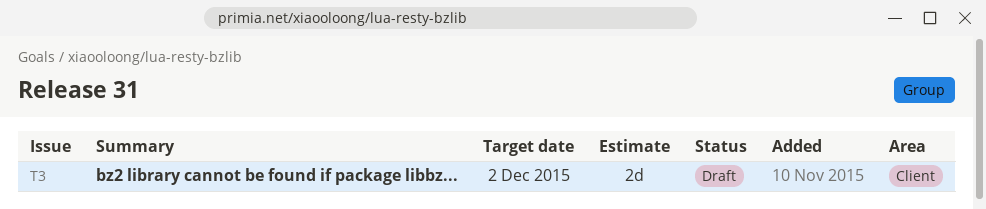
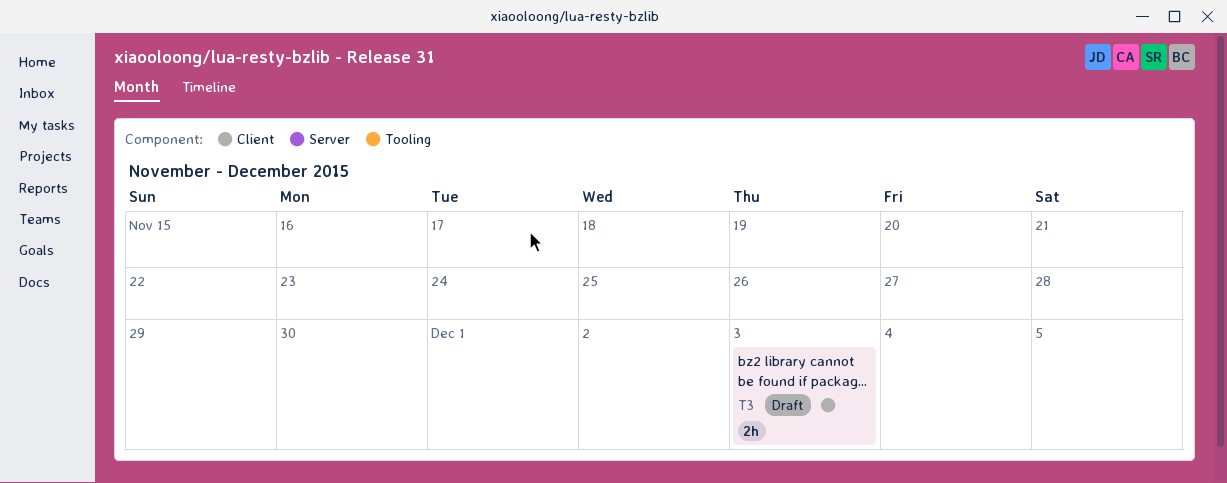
T3, estimate: 2d -> 2h
T3, due: Dec 2 -> Dec 3

